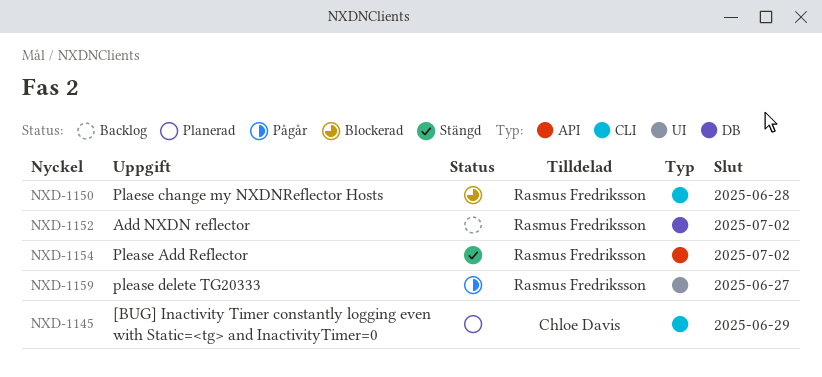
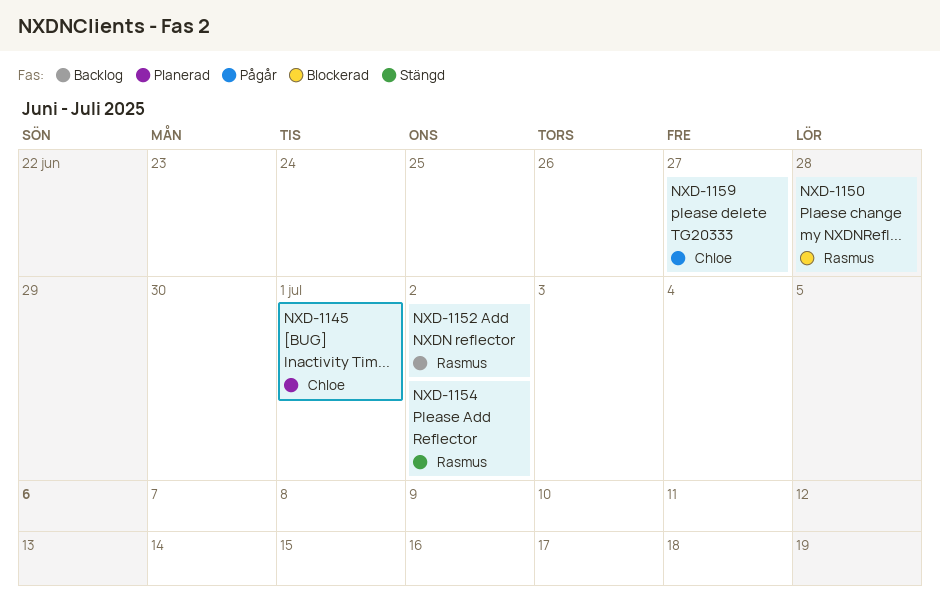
NXD-1145, due: Jun 29 -> Jul 1
NXD-1159, owner: Rasmus Fredriksson -> Chloe Davis

